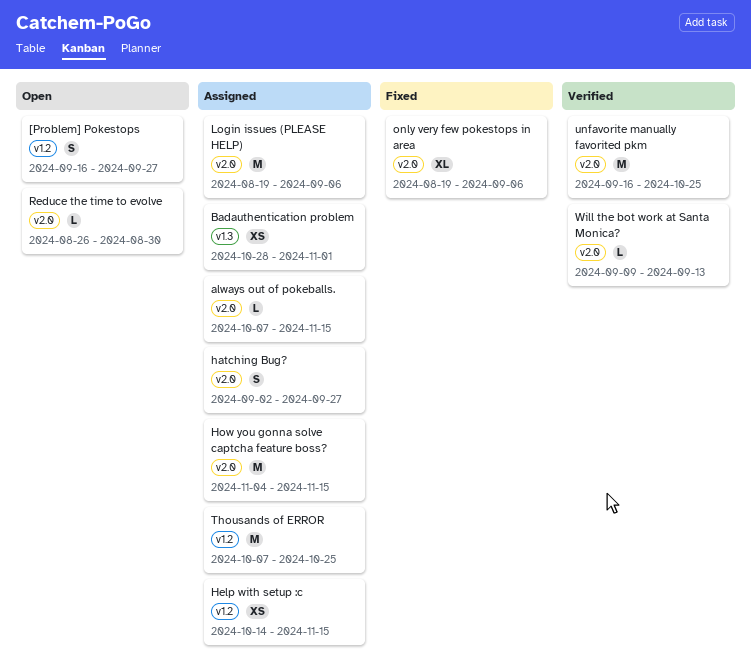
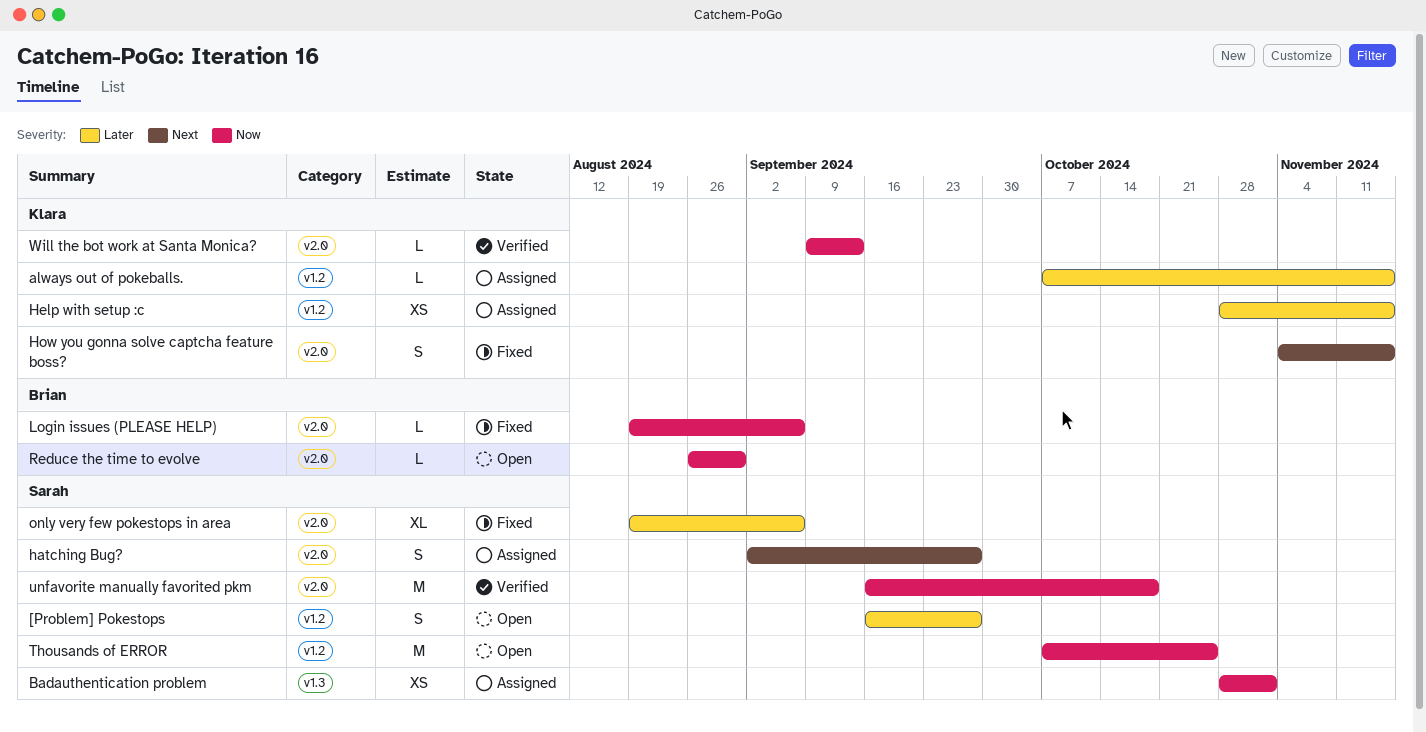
always out of pokeballs., label: v2.0 -> v1.2
Help with setup :c, start: Oct 14 -> Oct 28
How you gonna solve captcha feature boss?, status: Assigned -> Fixed
How you gonna solve captcha feature boss?, estimate: M -> S
Login issues (PLEASE HELP), status: Assigned -> Fixed
Login issues (PLEASE HELP), estimate: M -> L
Thousands of ERROR, status: Assigned -> Open
unfavorite manually favorited pkm, due: Oct 25 -> Oct 18

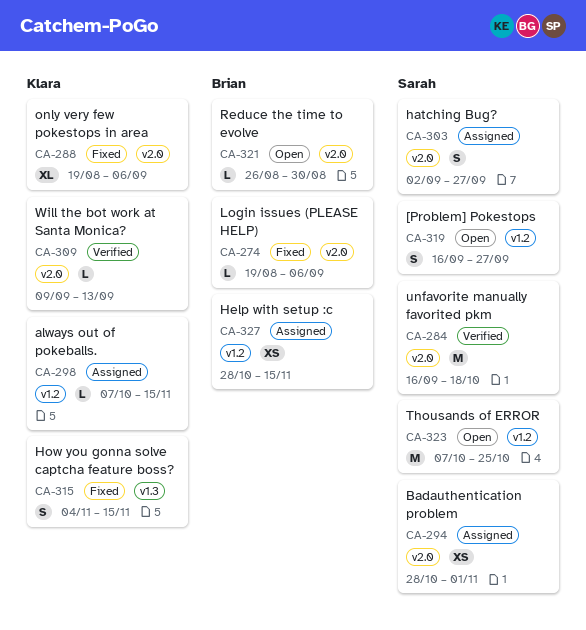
Badauthentication problem, label: v1.3 -> v2.0
Help with setup :c, owner: Klara -> Brian
How you gonna solve captcha feature boss?, label: v2.0 -> v1.3
only very few pokestops in area, owner: Sarah -> Klara

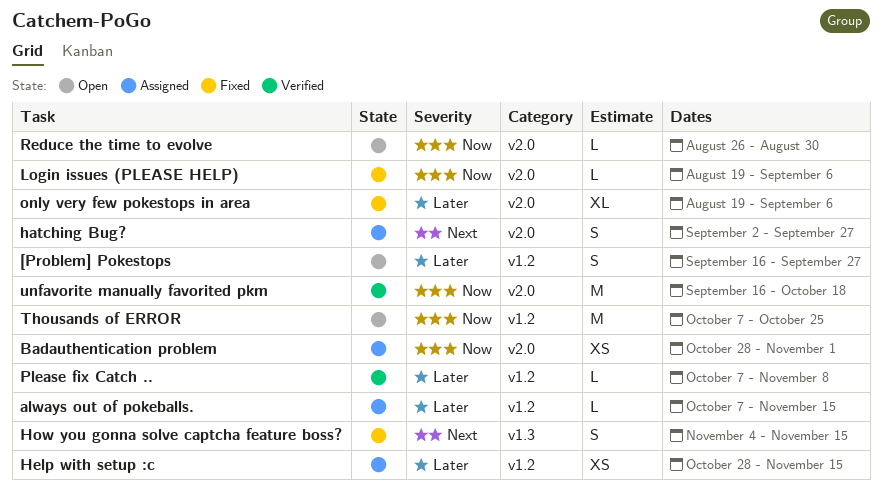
Please fix Catch ..: none -> present
Will the bot work at Santa Monica?: present -> none

